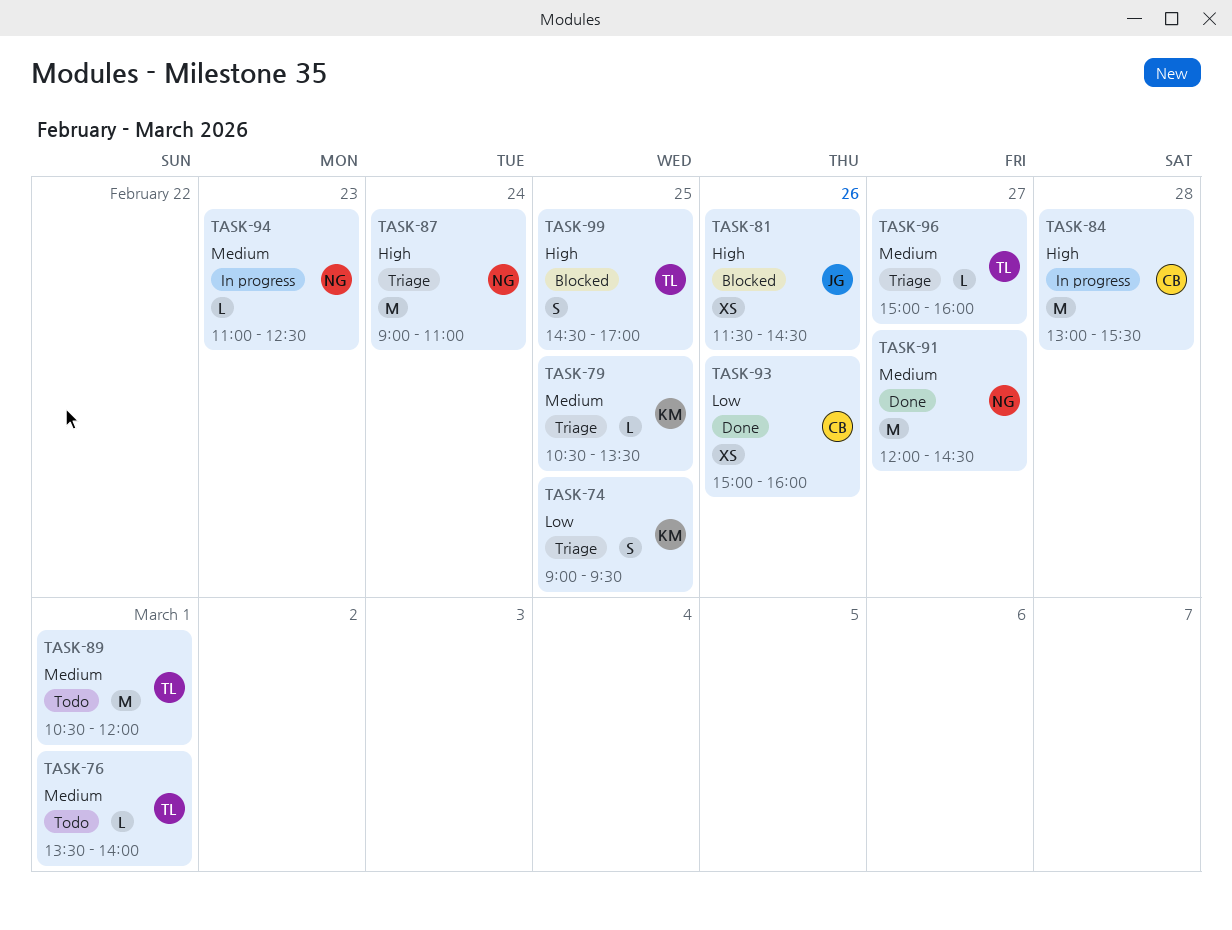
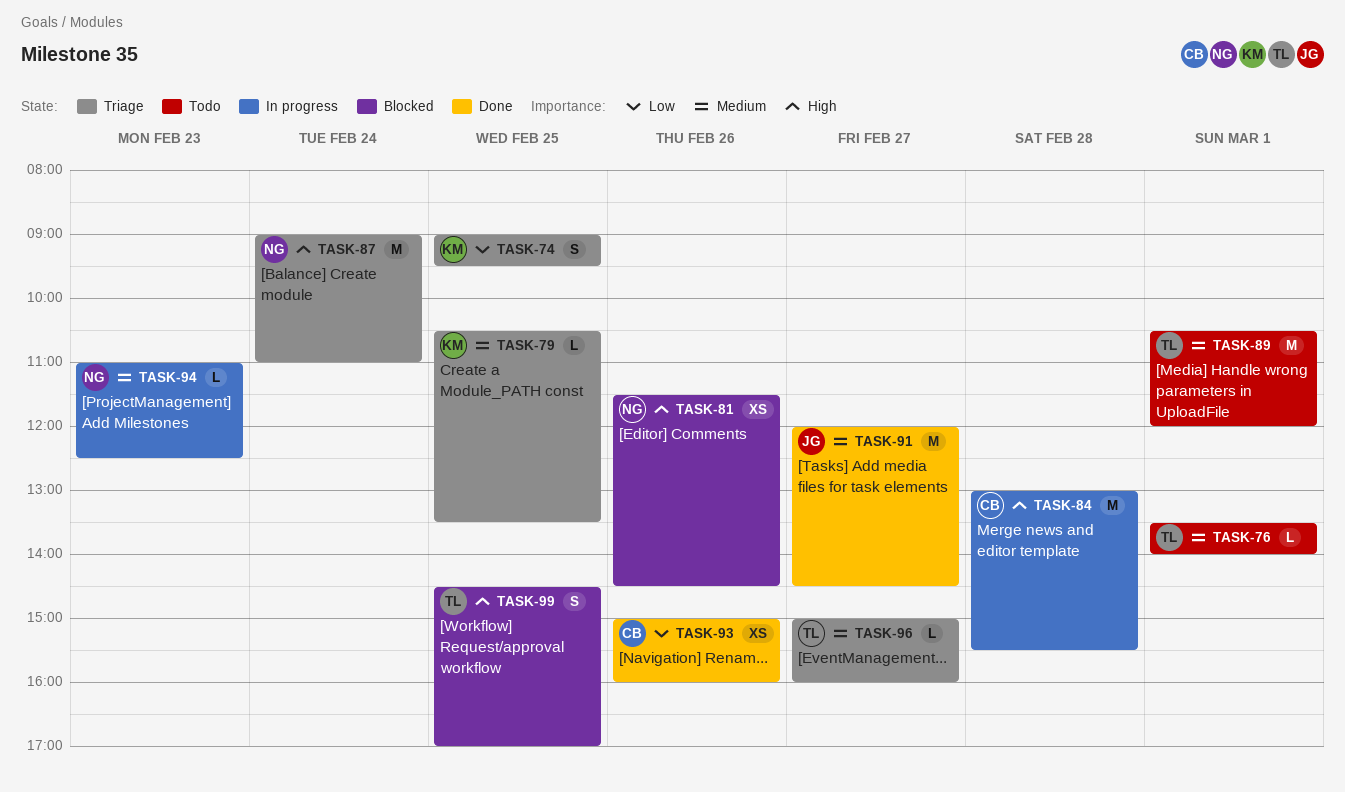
TASK-81, owner: JG -> NG
TASK-91, owner: NG -> JG

